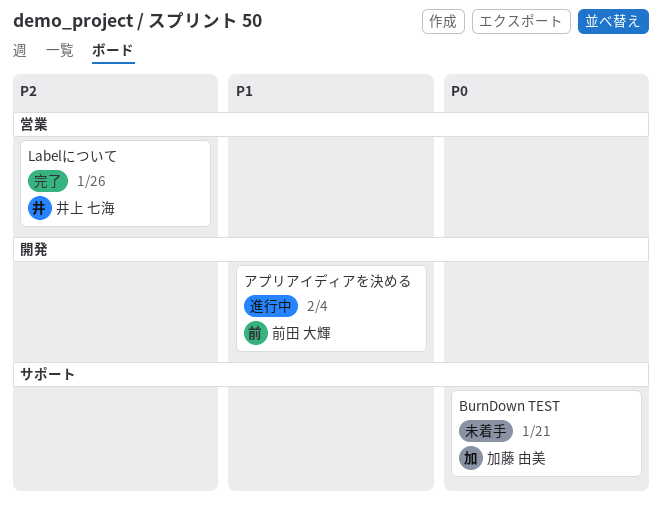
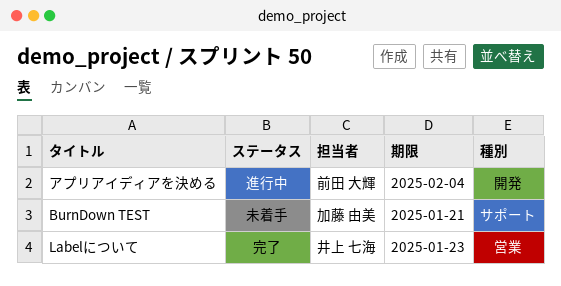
Labelについて, due: Jan 26 -> Jan 23

